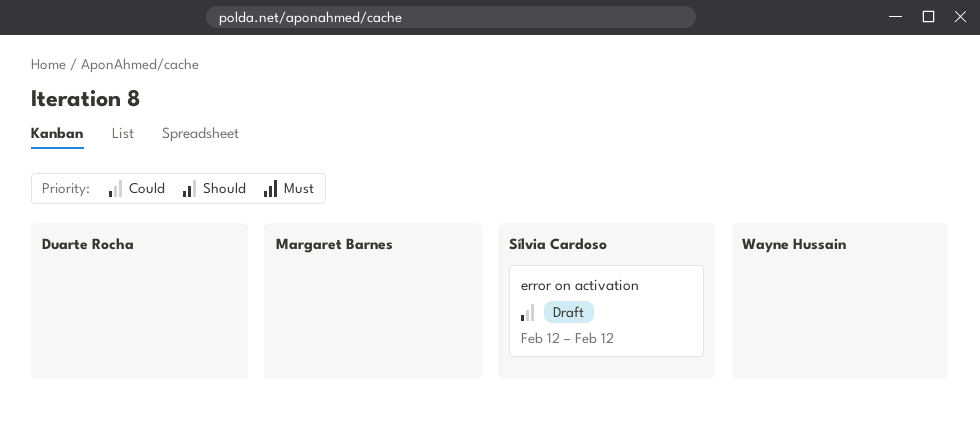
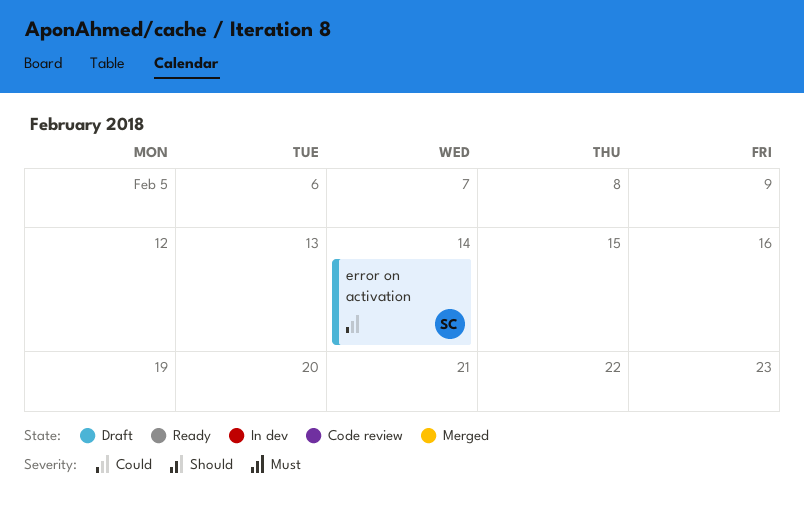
error on activation, due: Feb 12 -> Feb 14

